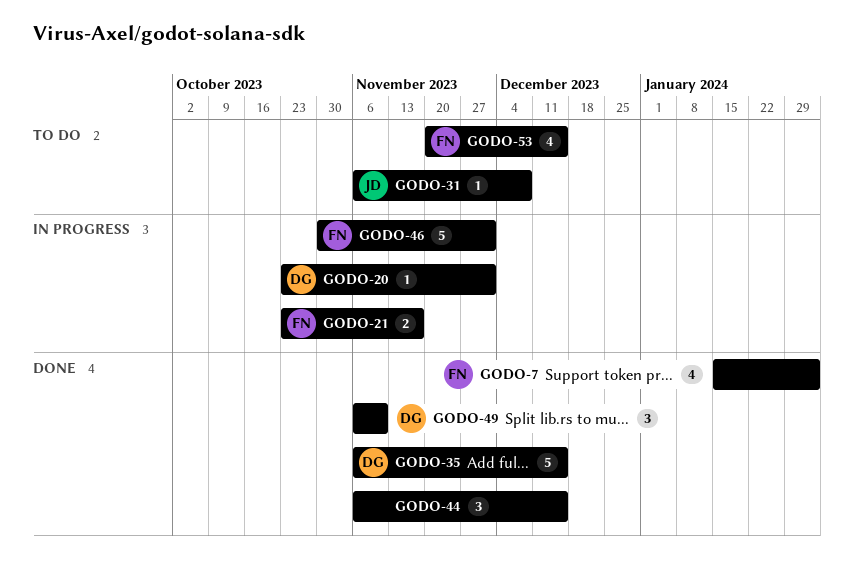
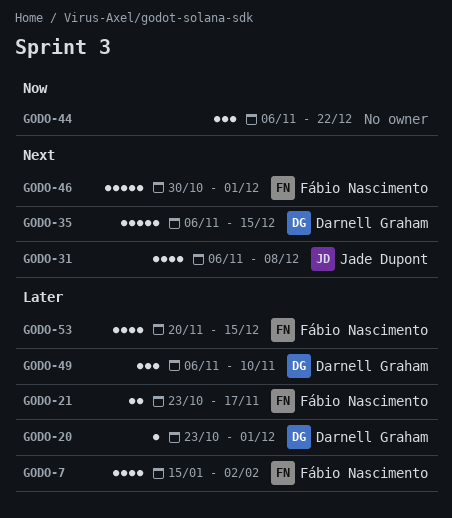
GODO-31, estimate: 1 -> 4
GODO-44, due: Dec 15 -> Dec 22

